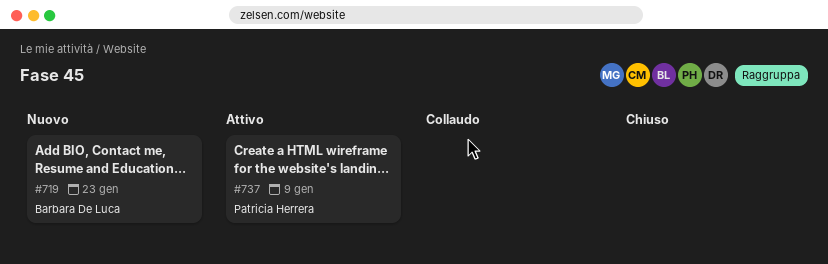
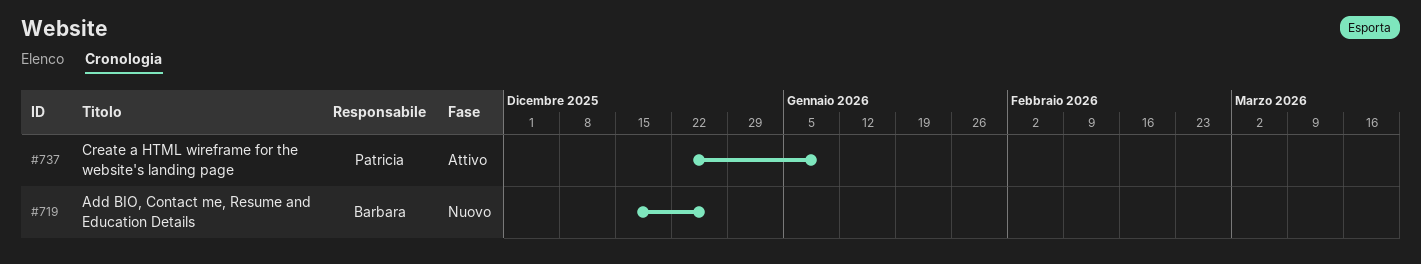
#719, due: Jan 23 -> Dec 26

